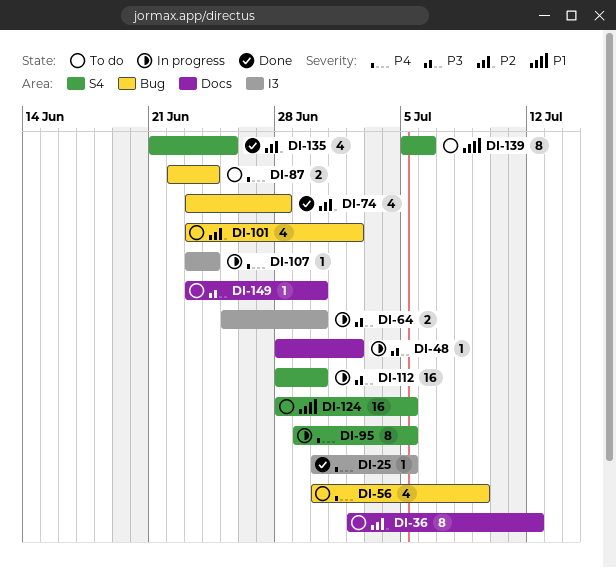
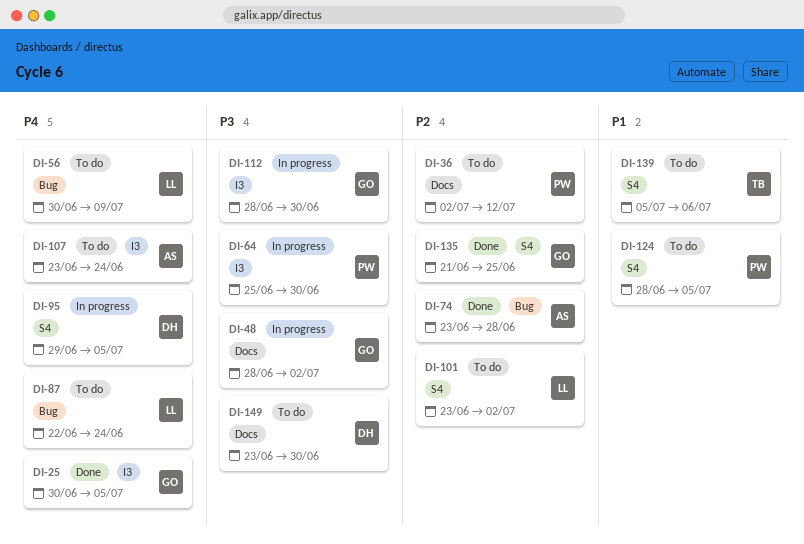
DI-101, label: Bug -> S4
DI-107, status: In progress -> To do
DI-112, label: S4 -> I3

